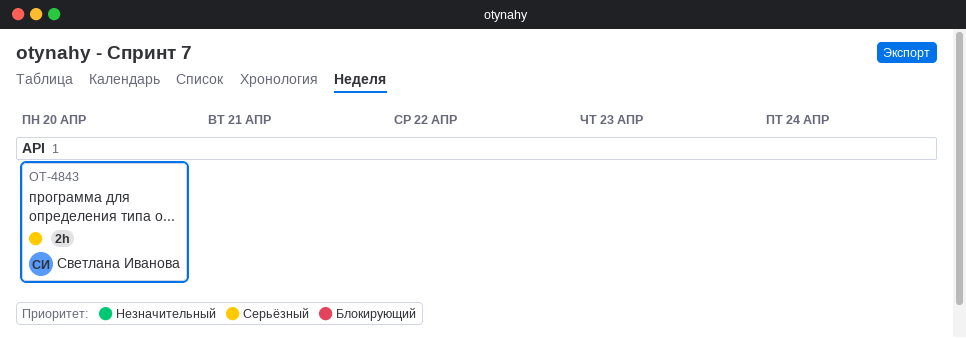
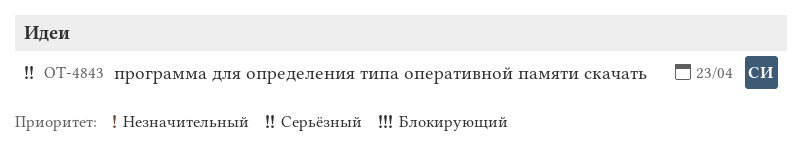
OT-4843, due: Apr 20 -> Apr 23

